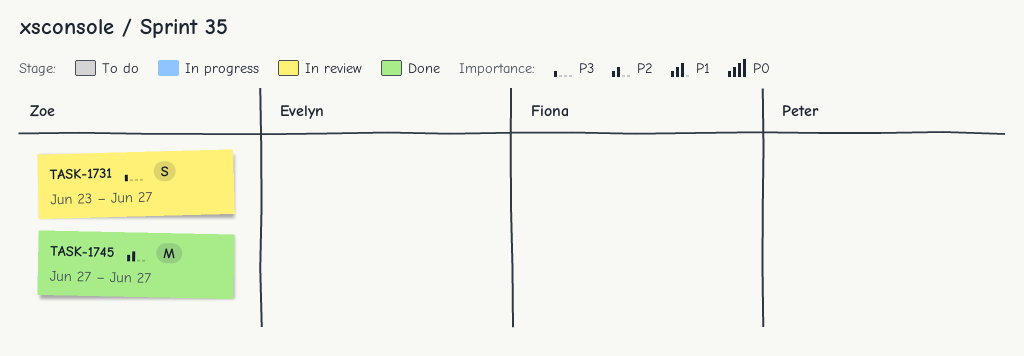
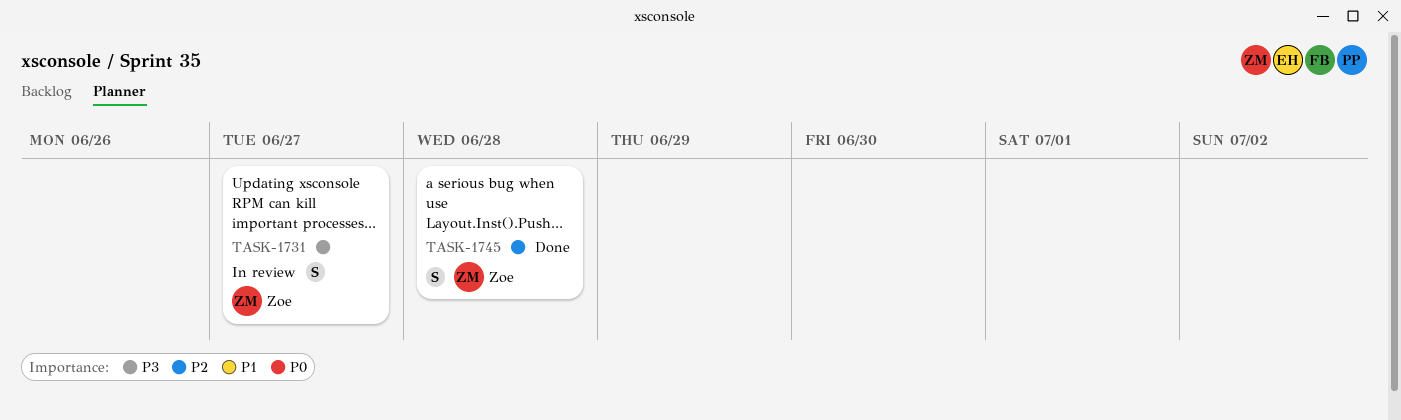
TASK-1745, estimate: M -> S
TASK-1745, due: Jun 27 -> Jun 28

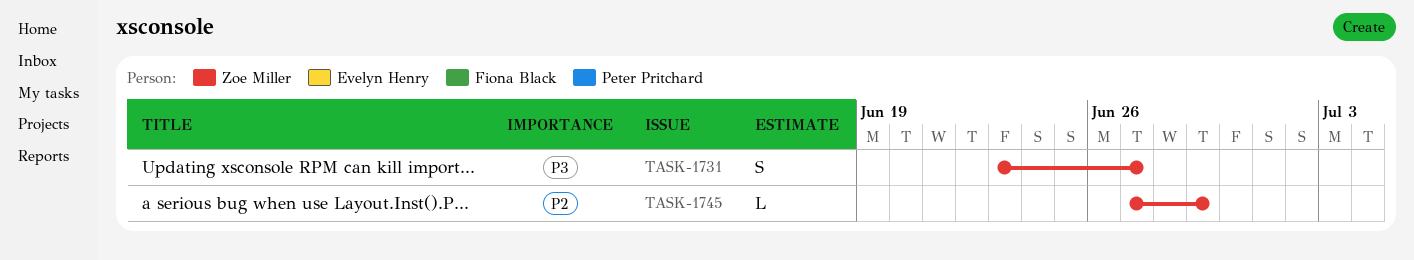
TASK-1745, estimate: S -> L
TASK-1745, due: Jun 28 -> Jun 29

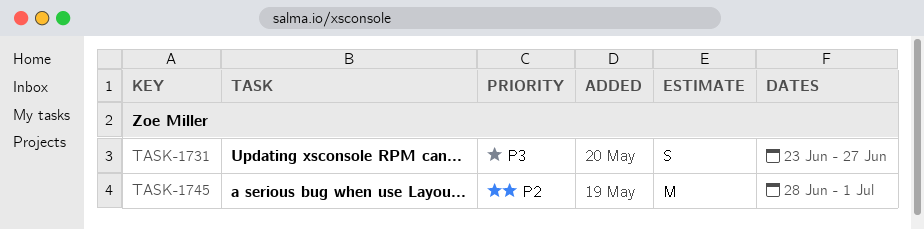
TASK-1745, estimate: L -> M
TASK-1745, start: Jun 27 -> Jun 28
TASK-1745, due: Jun 29 -> Jul 1

